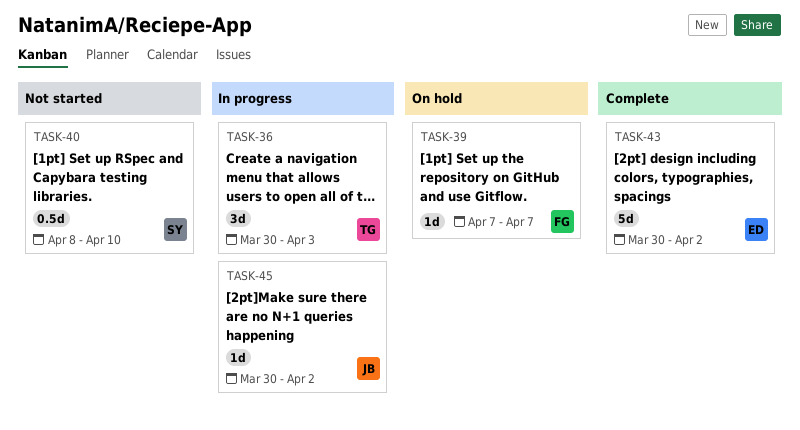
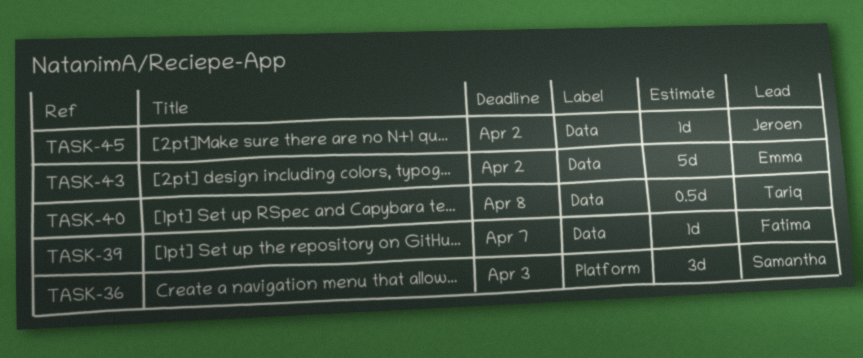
TASK-36, owner: Tariq -> Samantha
TASK-40, owner: Samantha -> Tariq
TASK-40, due: Apr 10 -> Apr 8

